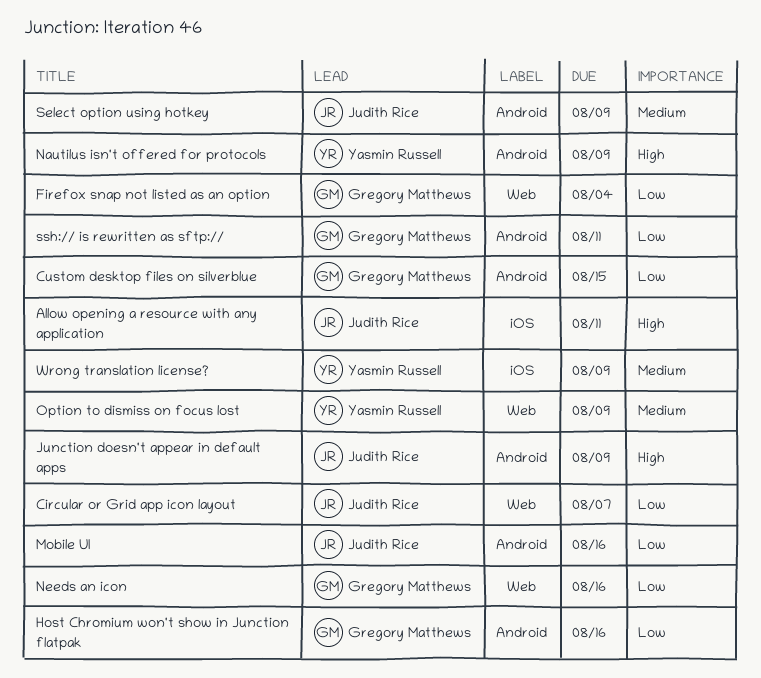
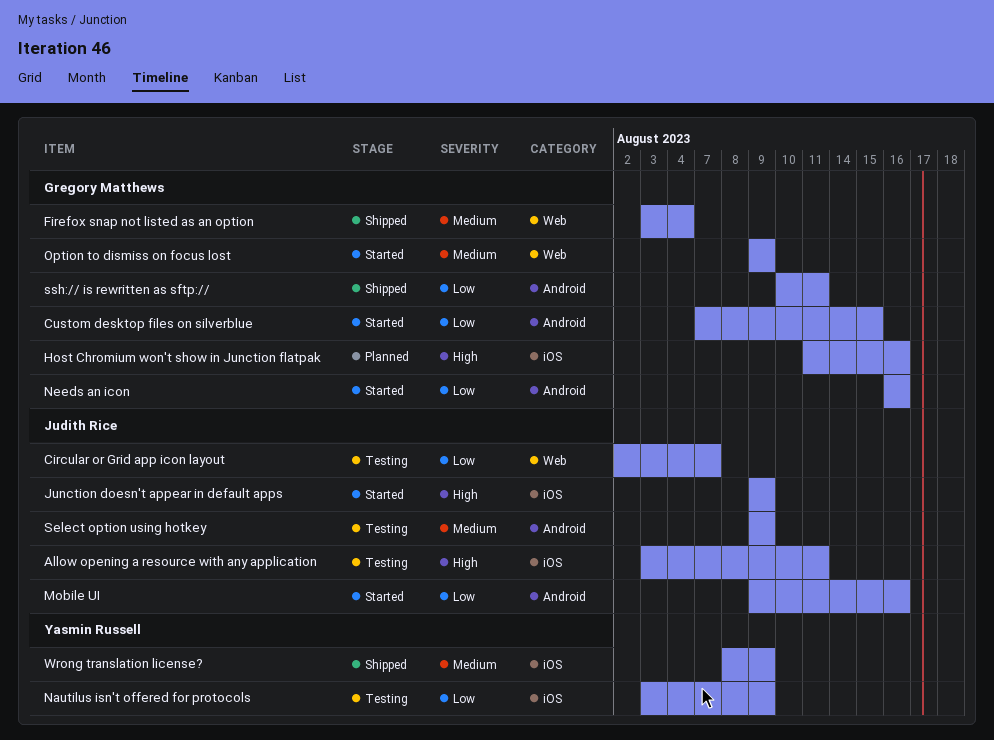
Firefox snap not listed as an option, priority: Low -> Medium
Host Chromium won't show in Junction flatpak, priority: Low -> High
Host Chromium won't show in Junction flatpak, label: Android -> iOS
Junction doesn't appear in default apps, label: Android -> iOS
Nautilus isn't offered for protocols, priority: High -> Low
Nautilus isn't offered for protocols, label: Android -> iOS
Needs an icon, label: Web -> Android
Option to dismiss on focus lost, owner: Yasmin Russell -> Gregory Matthews

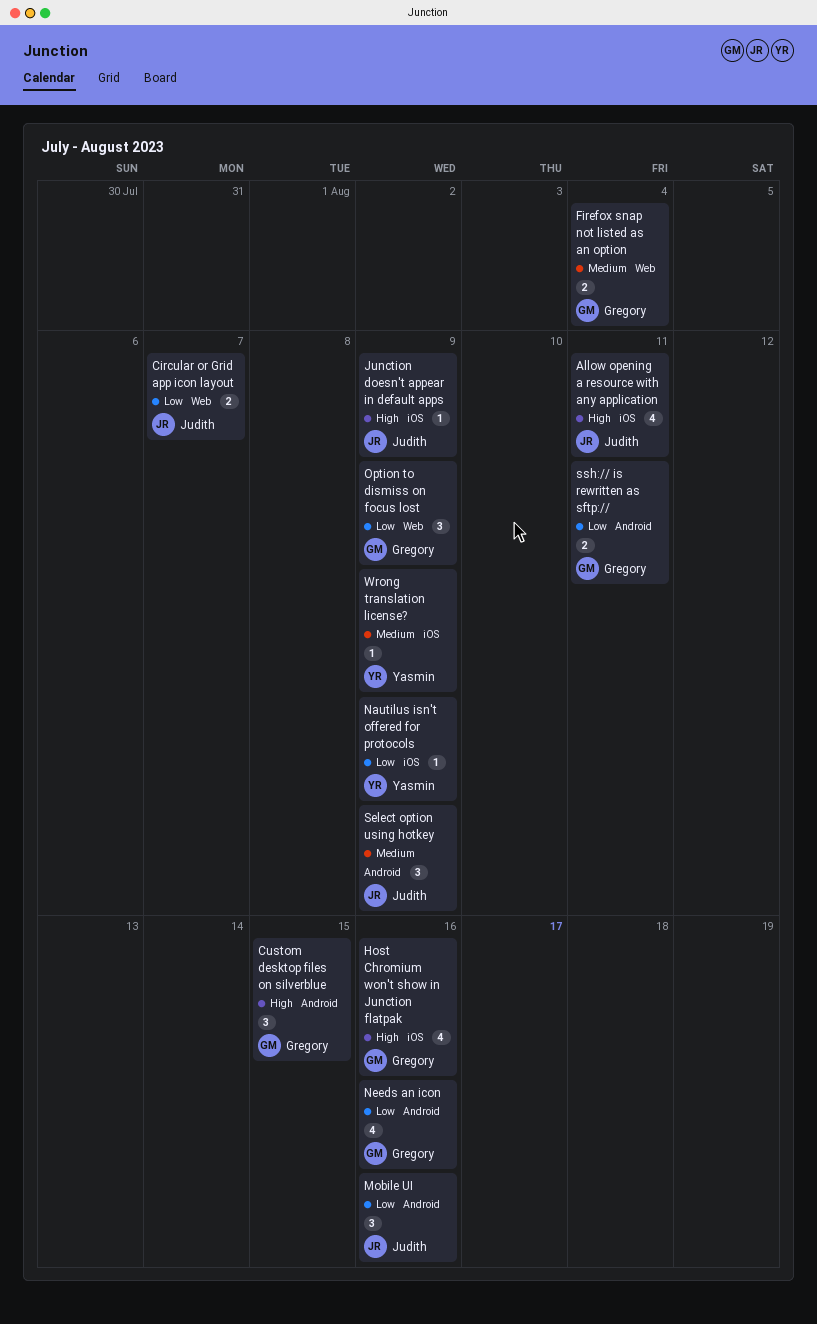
Custom desktop files on silverblue, priority: Low -> High
Option to dismiss on focus lost, priority: Medium -> Low

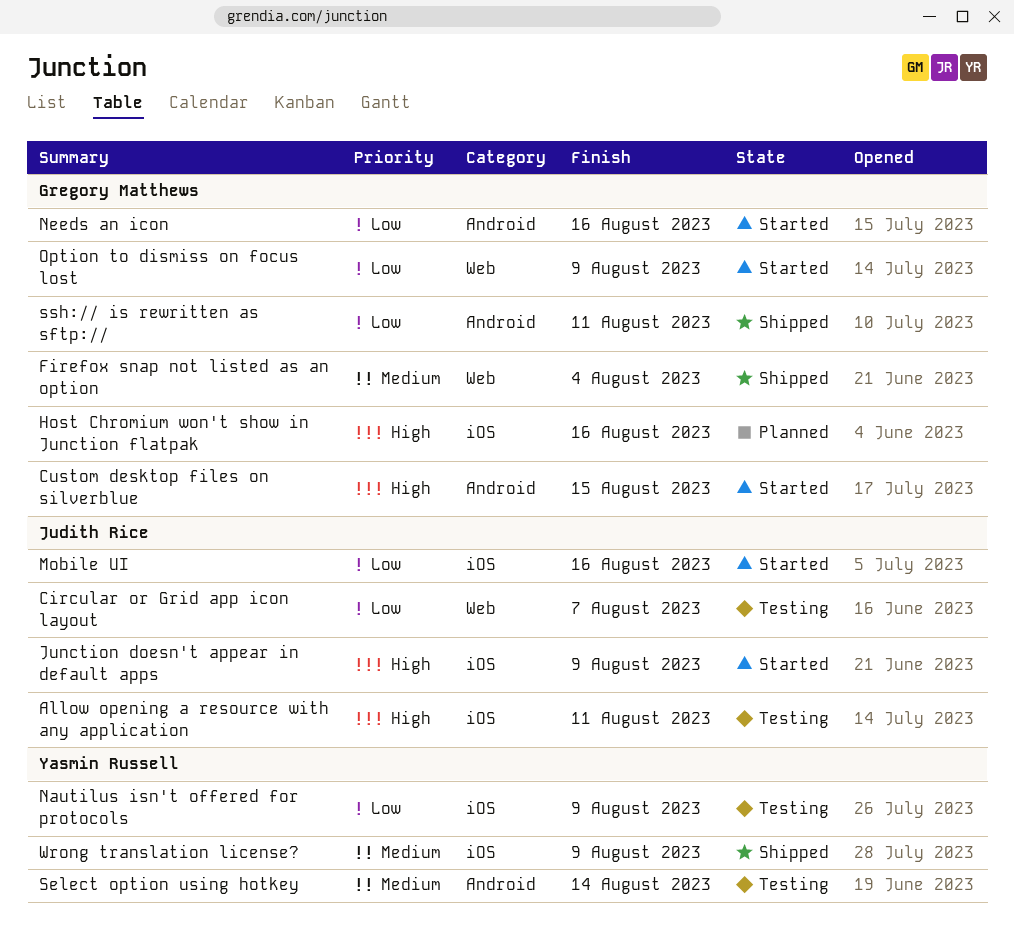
Mobile UI, label: Android -> iOS
Select option using hotkey, owner: Judith Rice -> Yasmin Russell
Select option using hotkey, due: Aug 9 -> Aug 14

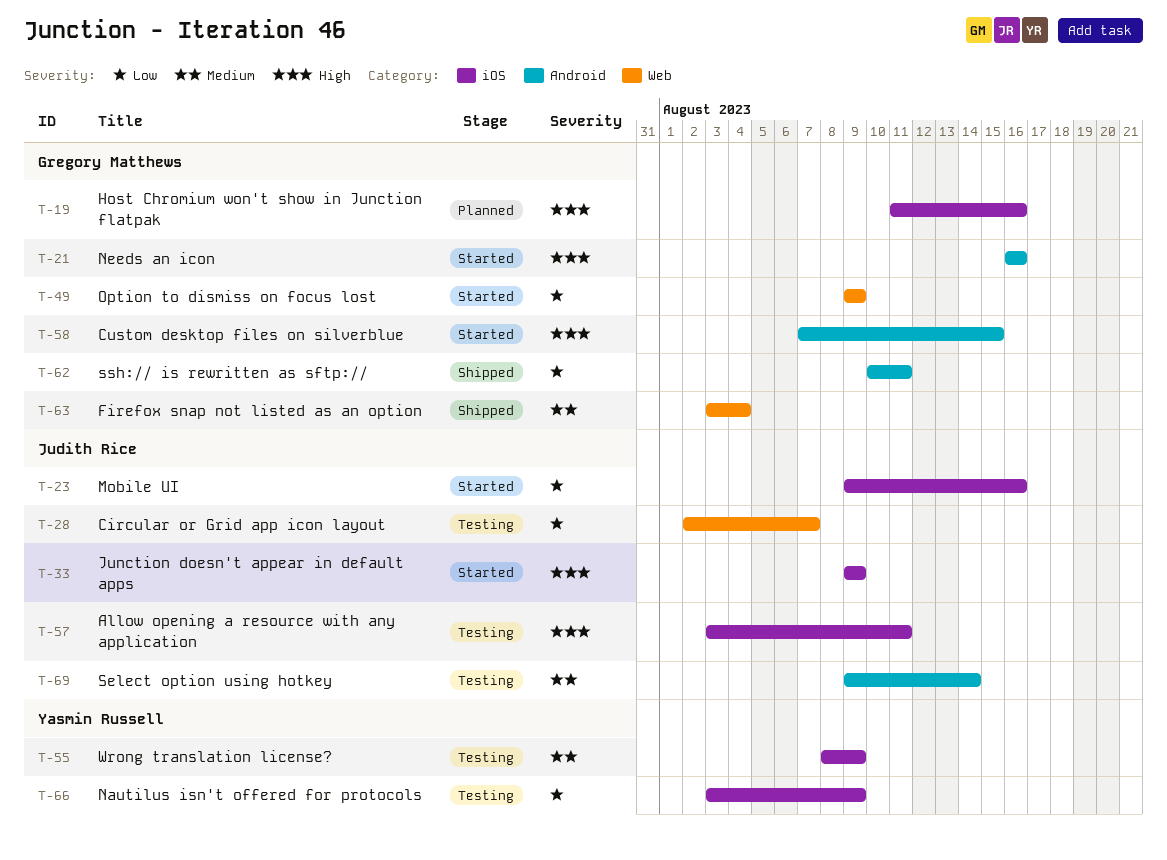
Needs an icon, priority: Low -> High
Select option using hotkey, owner: Yasmin Russell -> Judith Rice
Wrong translation license?, status: Shipped -> Testing

